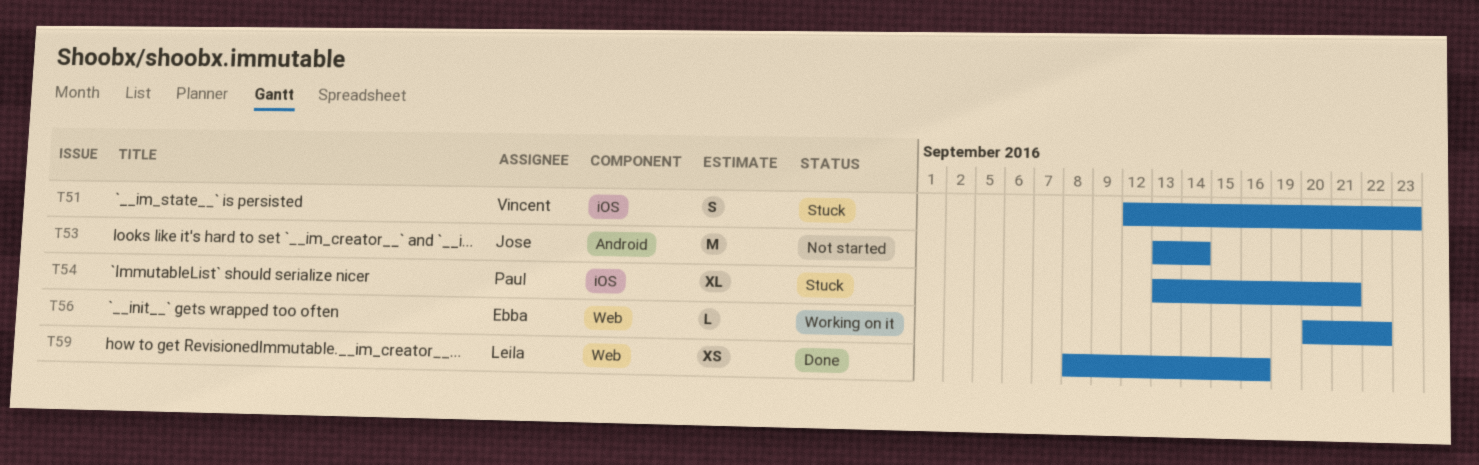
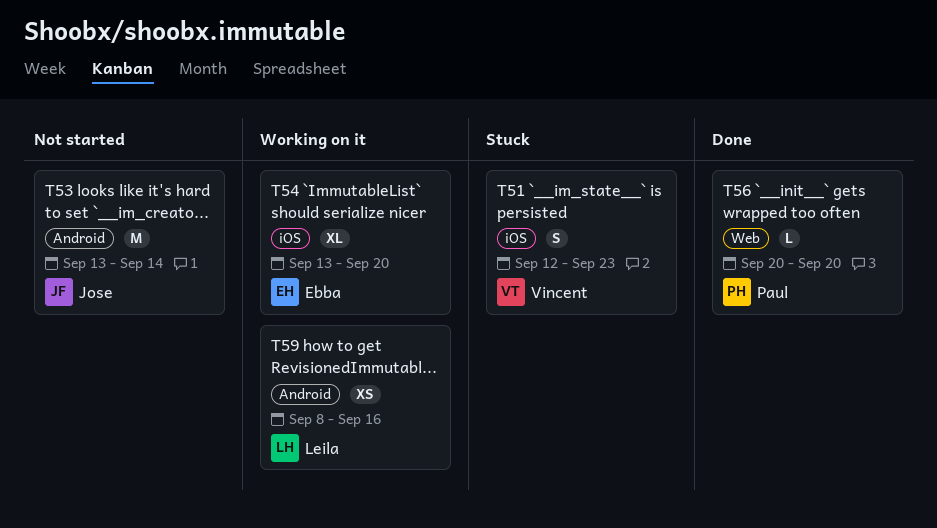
T54, status: Stuck -> Working on it
T54, owner: Paul -> Ebba
T54, due: Sep 21 -> Sep 20
T56, status: Working on it -> Done
T56, owner: Ebba -> Paul
T56, due: Sep 22 -> Sep 20
T59, status: Done -> Working on it
T59, label: Web -> Android

